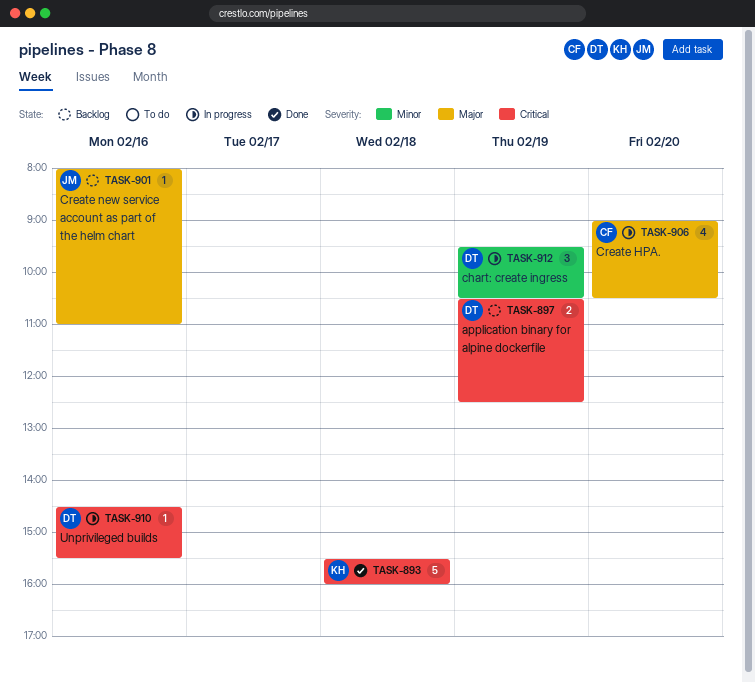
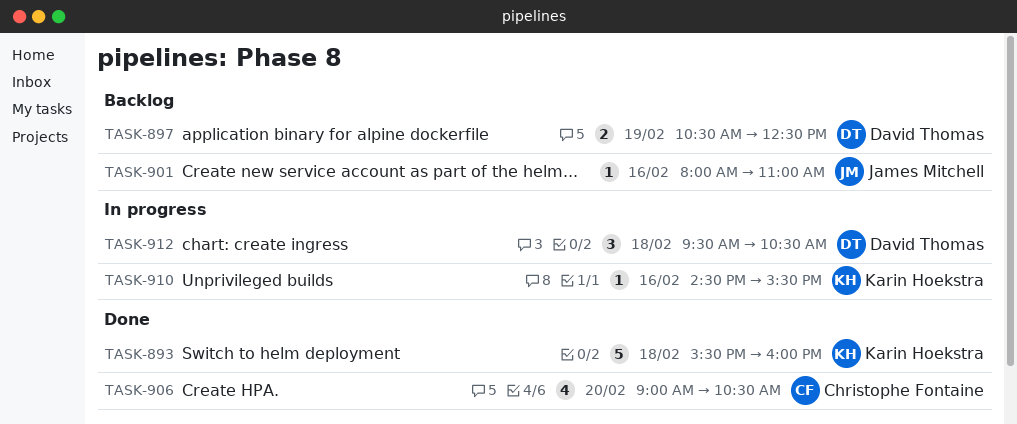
TASK-906, status: In progress -> Done
TASK-910, owner: David Thomas -> Karin Hoekstra
TASK-912, day: Feb 19 -> Feb 18

